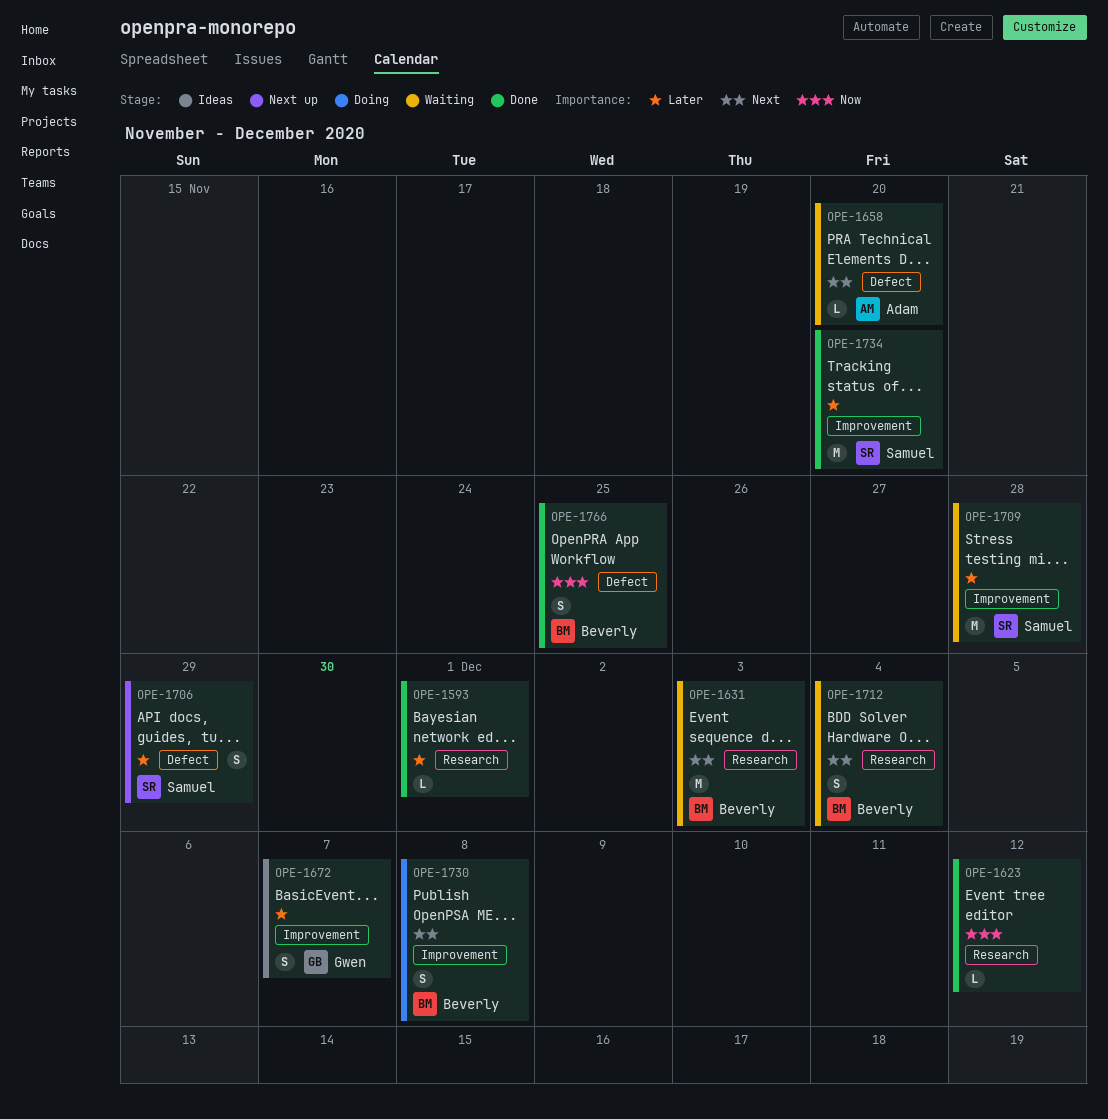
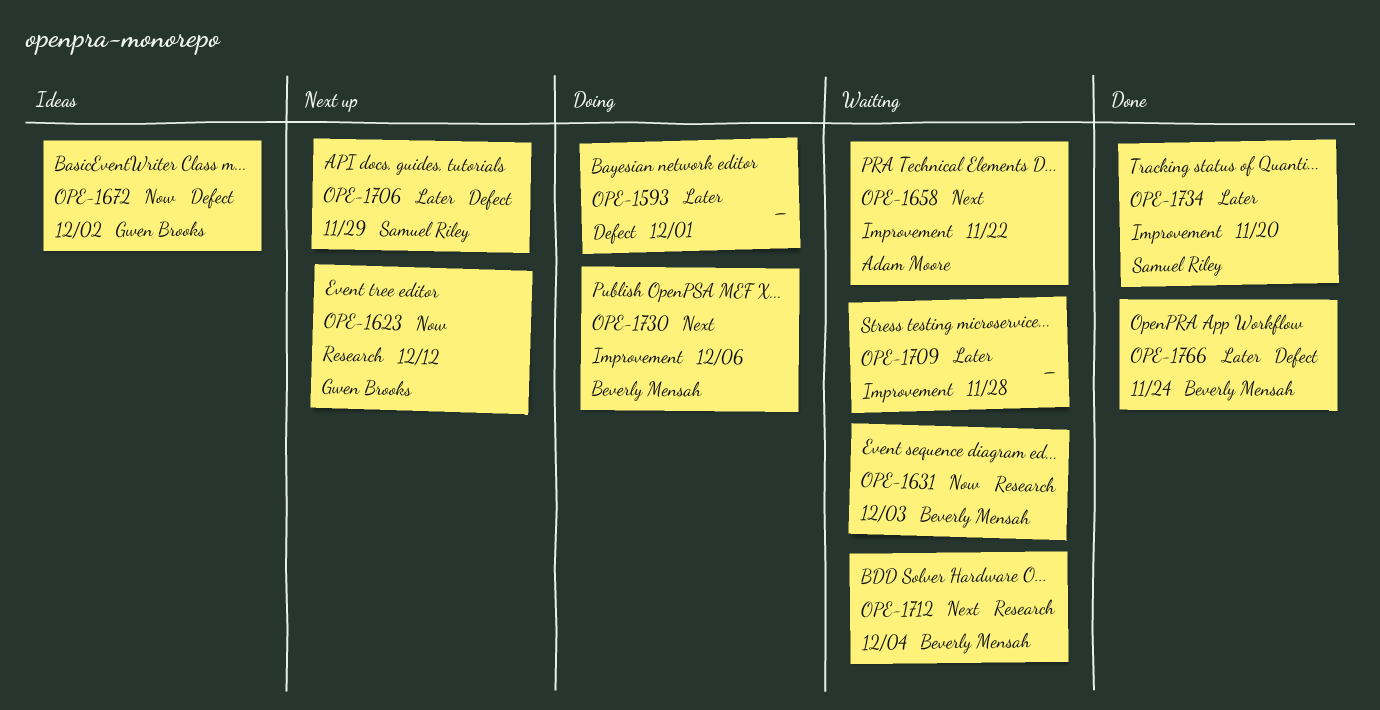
OPE-1593, status: Done -> Doing
OPE-1593, label: Research -> Defect
OPE-1623, status: Done -> Next up
OPE-1623, owner: none -> Gwen Brooks
OPE-1631, priority: Next -> Now
OPE-1658, label: Defect -> Improvement
OPE-1658, due: Nov 20 -> Nov 22
OPE-1672, priority: Later -> Now
OPE-1672, label: Improvement -> Defect
OPE-1672, due: Dec 7 -> Dec 2
OPE-1709, owner: Samuel Riley -> none
OPE-1730, due: Dec 8 -> Dec 6
OPE-1766, priority: Now -> Later
OPE-1766, due: Nov 25 -> Nov 24

